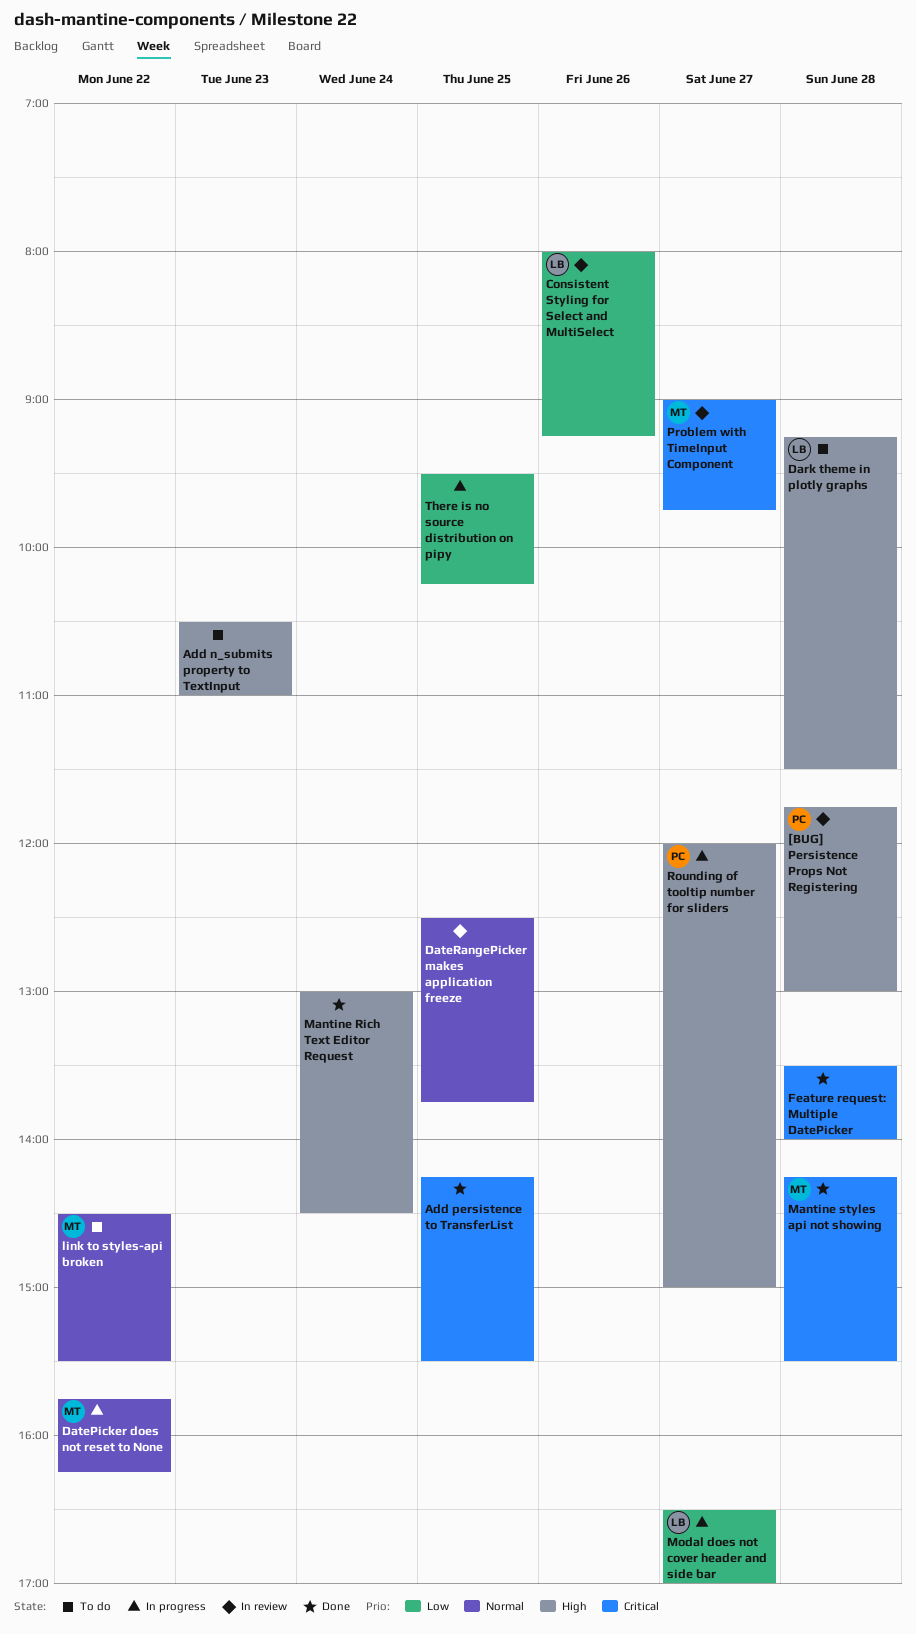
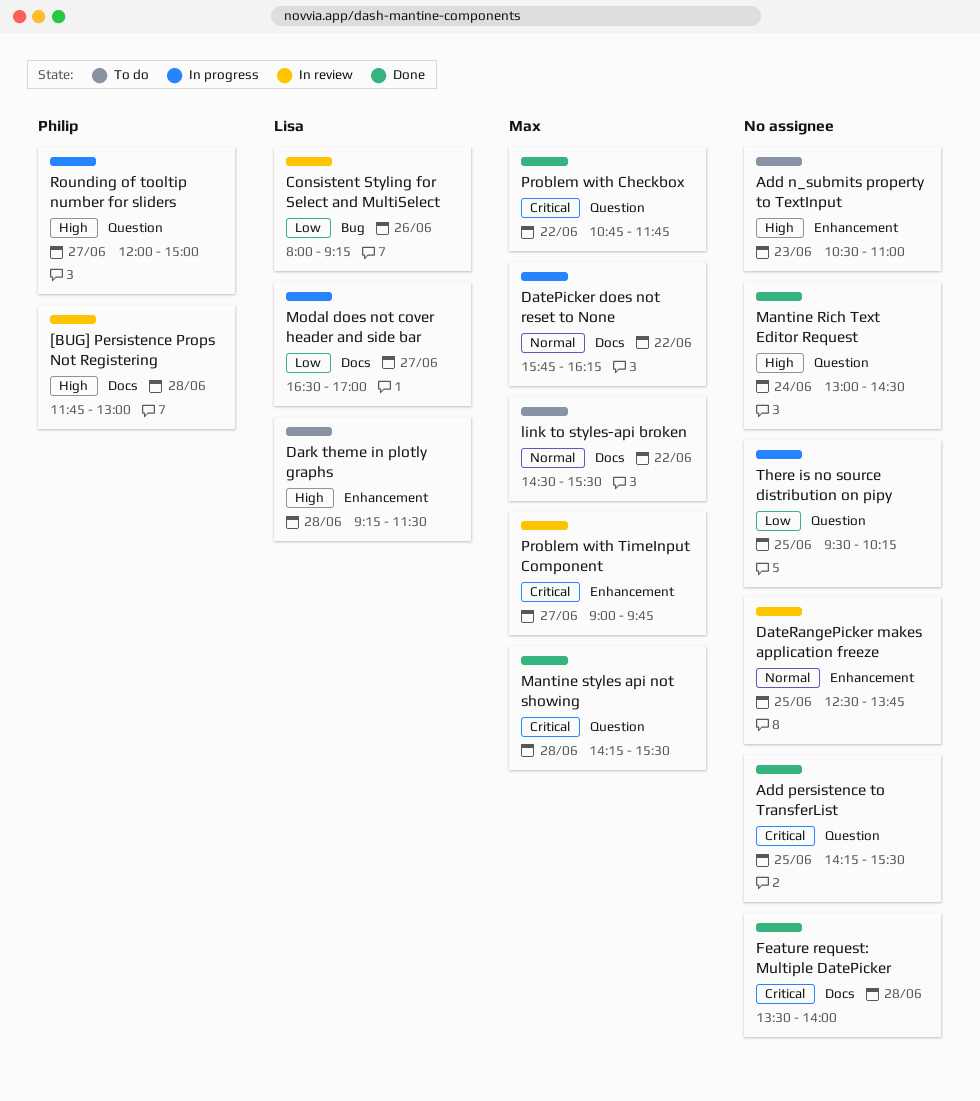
Problem with Checkbox: none -> present

